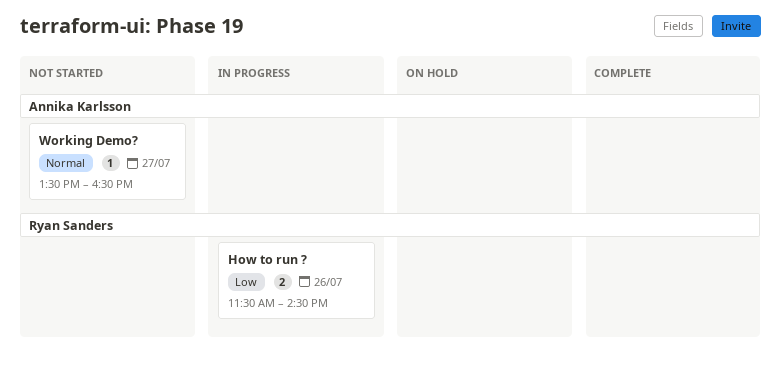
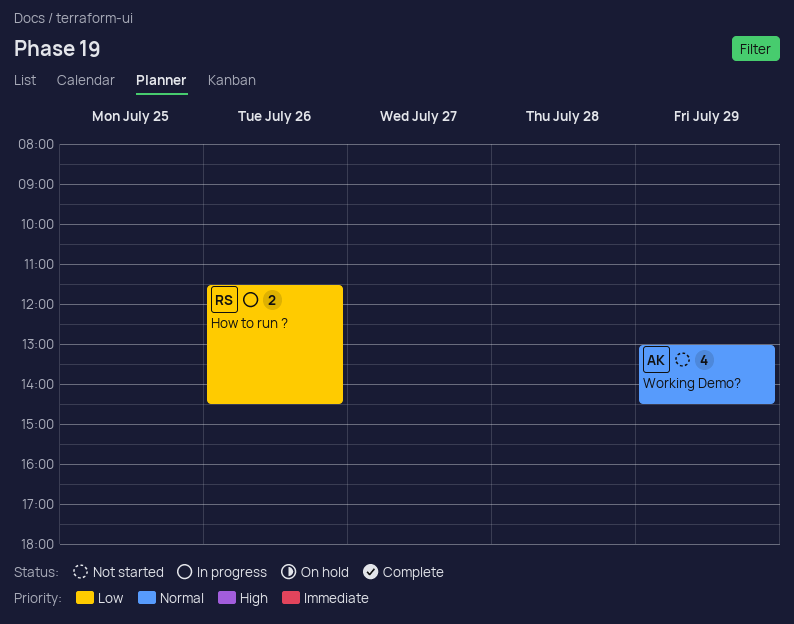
Working Demo?, estimate: 1 -> 4
Working Demo?, day: Jul 27 -> Jul 29
Working Demo?, begins: 13:30 -> 13:00
Working Demo?, ends: 16:30 -> 14:30

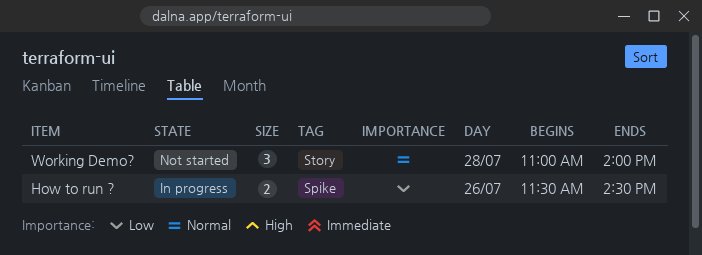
Working Demo?, estimate: 4 -> 3
Working Demo?, day: Jul 29 -> Jul 28
Working Demo?, begins: 13:00 -> 11:00
Working Demo?, ends: 14:30 -> 14:00

